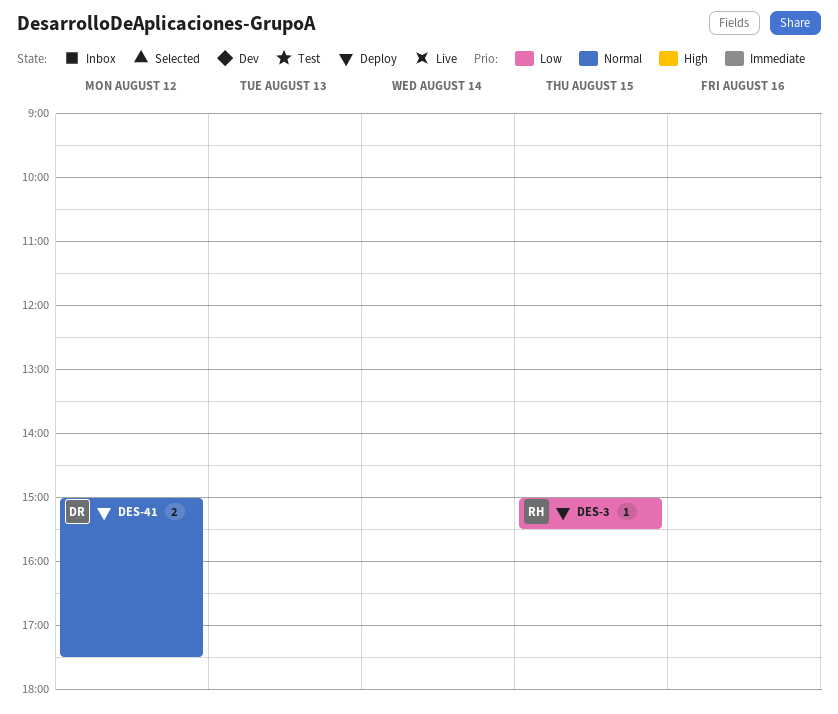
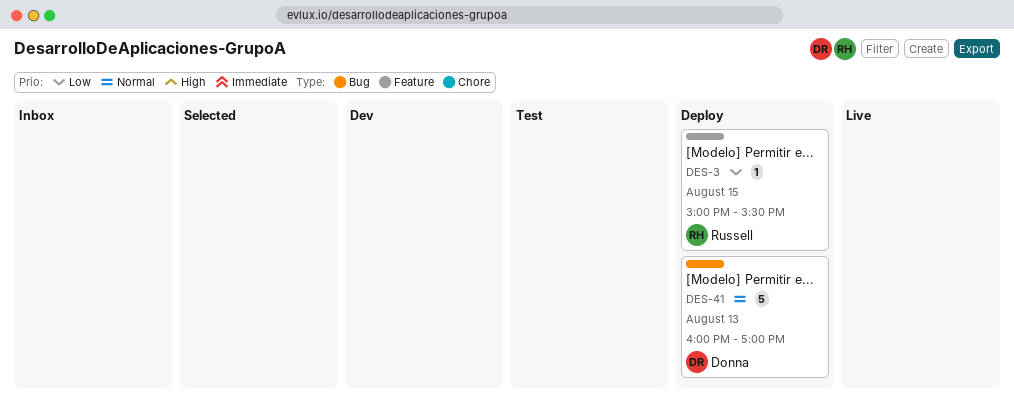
DES-41, estimate: 2 -> 5
DES-41, day: Aug 12 -> Aug 13
DES-41, begins: 15:00 -> 16:00
DES-41, ends: 17:30 -> 17:00

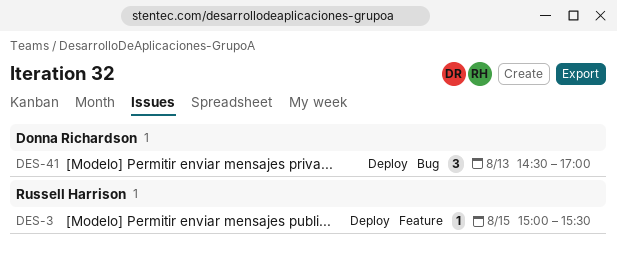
DES-41, estimate: 5 -> 3
DES-41, begins: 16:00 -> 14:30

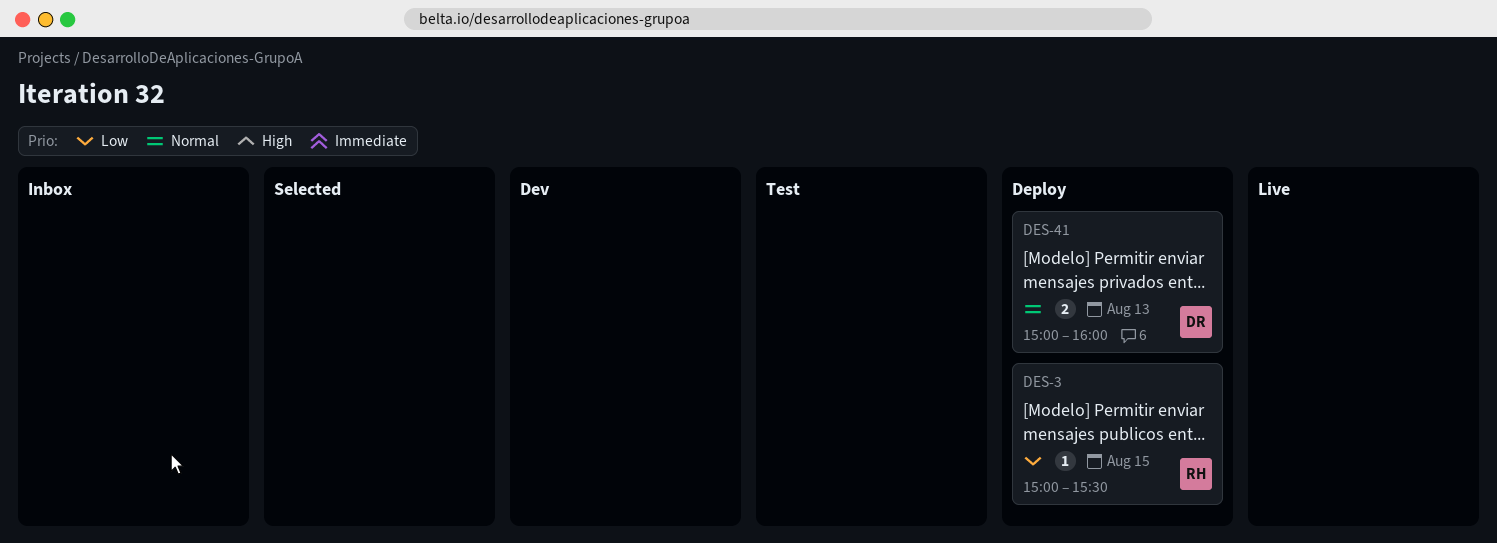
DES-41, estimate: 3 -> 2
DES-41, begins: 14:30 -> 15:00
DES-41, ends: 17:00 -> 16:00

